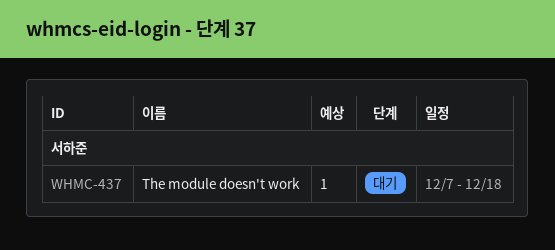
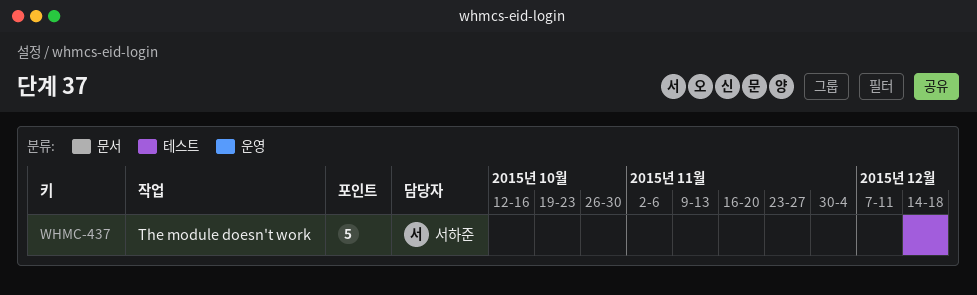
WHMC-437, estimate: 1 -> 5
WHMC-437, start: Dec 7 -> Dec 14

